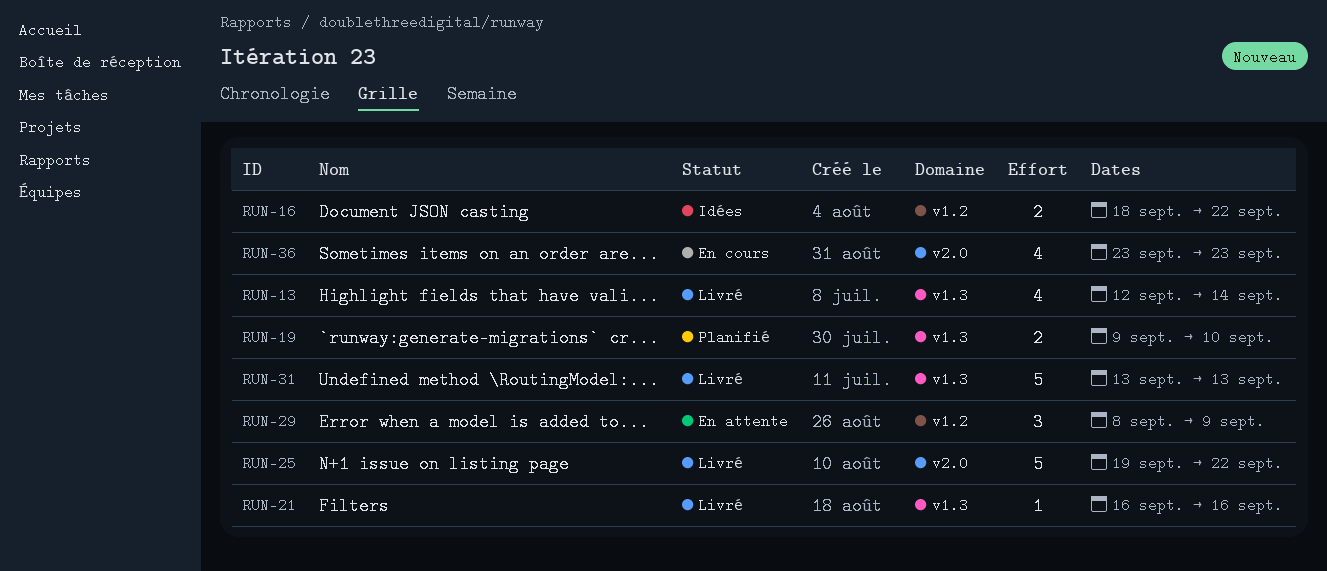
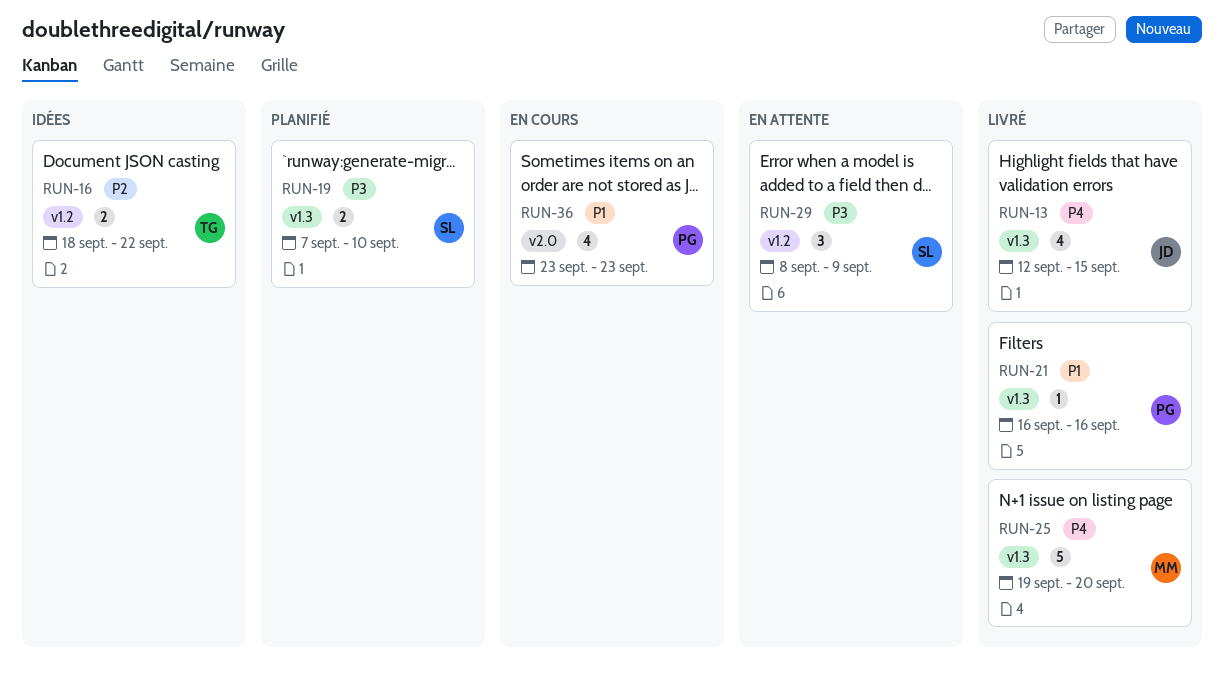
RUN-13, due: Sep 14 -> Sep 15
RUN-19, start: Sep 9 -> Sep 7
RUN-25, label: v2.0 -> v1.3
RUN-25, due: Sep 22 -> Sep 20
RUN-31: present -> none

